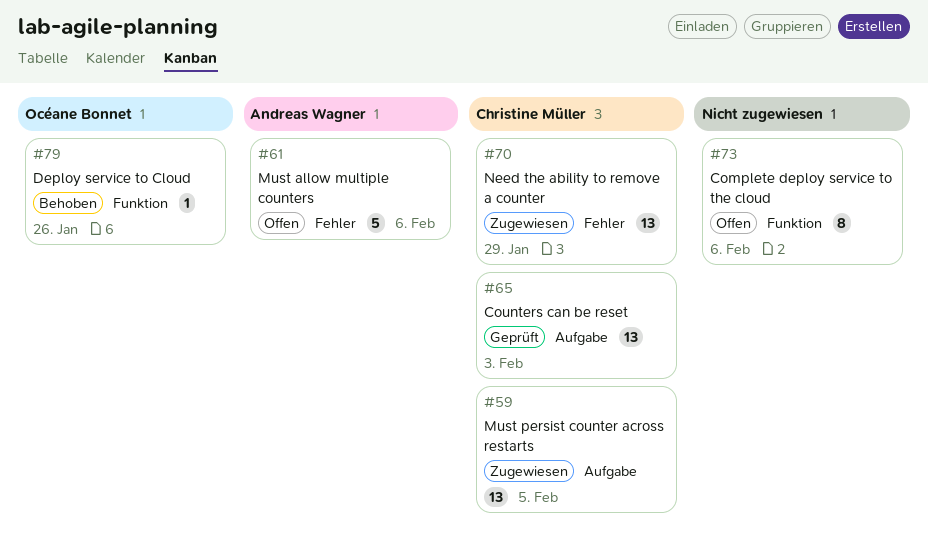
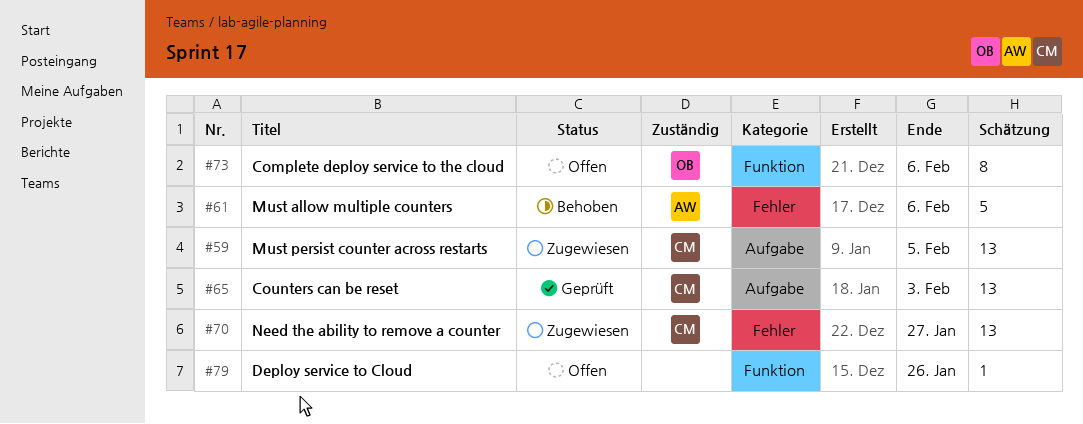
#61, status: Offen -> Behoben
#70, due: Jan 29 -> Jan 27
#73, owner: none -> Océane Bonnet
#79, status: Behoben -> Offen
#79, owner: Océane Bonnet -> none

